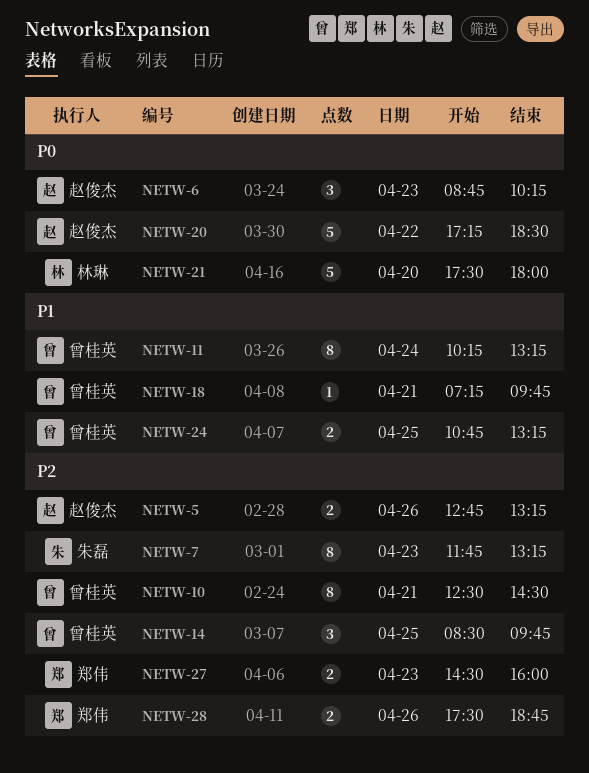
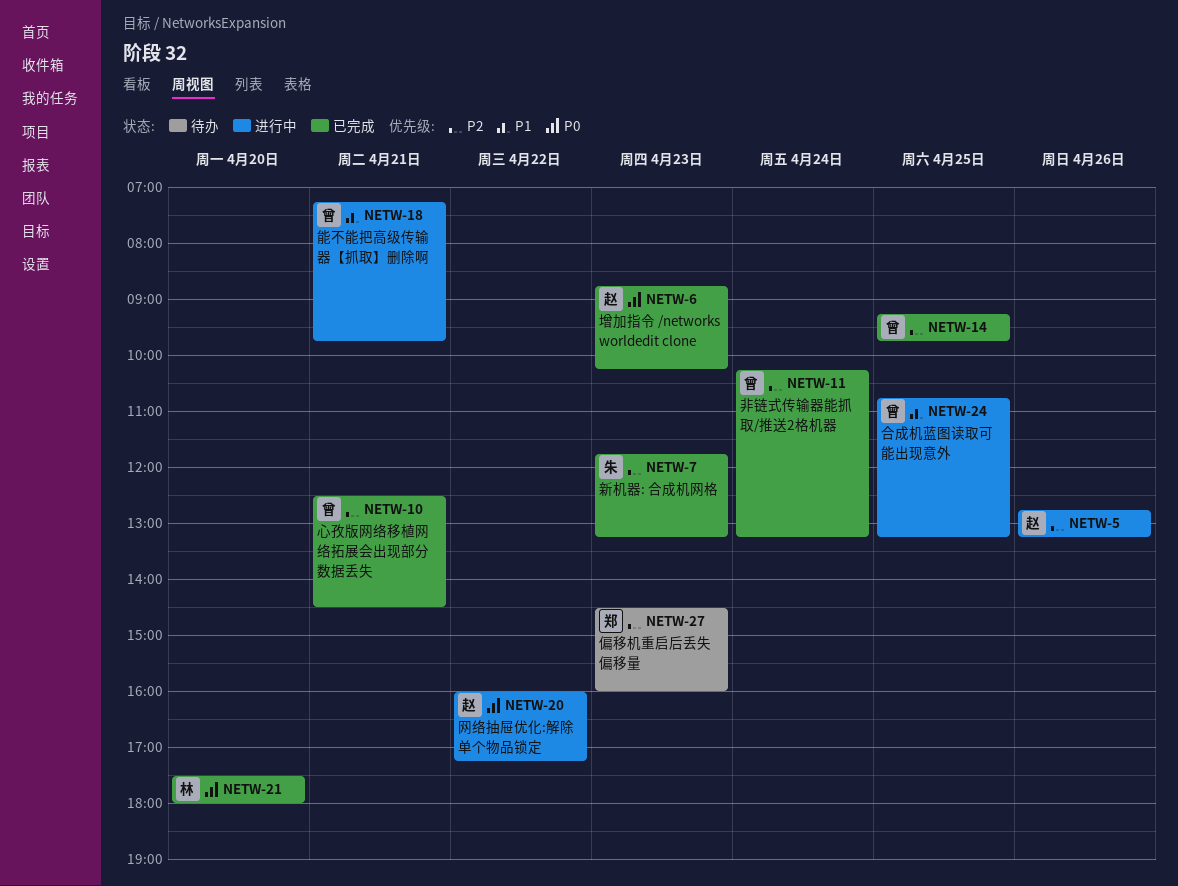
NETW-11, priority: P1 -> P2
NETW-14, begins: 08:30 -> 09:15
NETW-20, begins: 17:15 -> 16:00
NETW-20, ends: 18:30 -> 17:15
NETW-28: present -> none

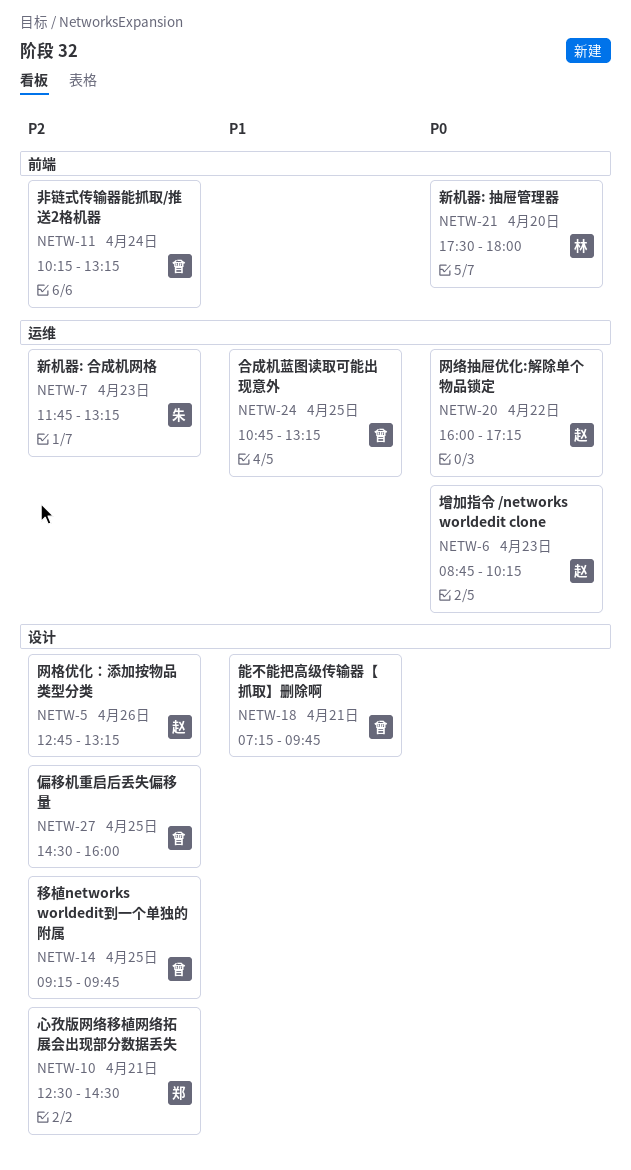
NETW-10, owner: 曾 -> 郑
NETW-27, owner: 郑 -> 曾
NETW-27, day: Apr 23 -> Apr 25

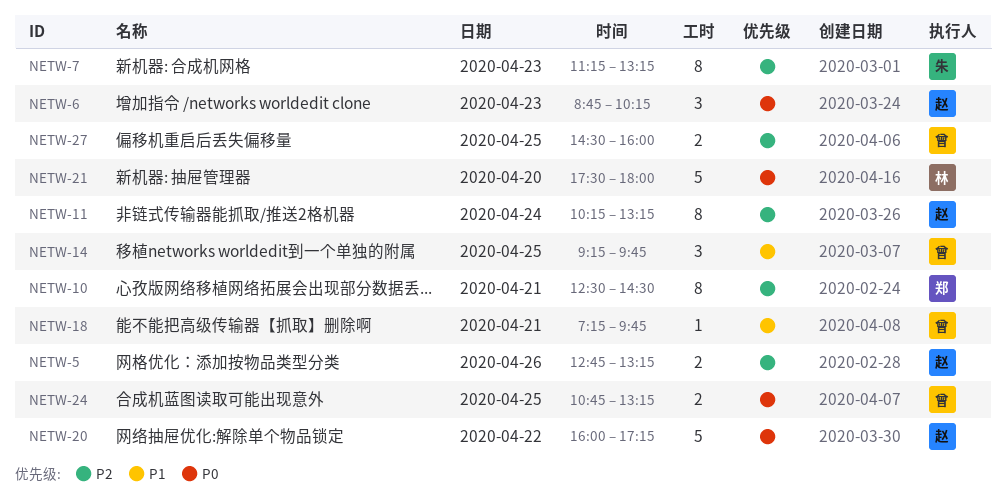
NETW-7, begins: 11:45 -> 11:15
NETW-11, owner: 曾 -> 赵
NETW-14, priority: P2 -> P1
NETW-24, priority: P1 -> P0

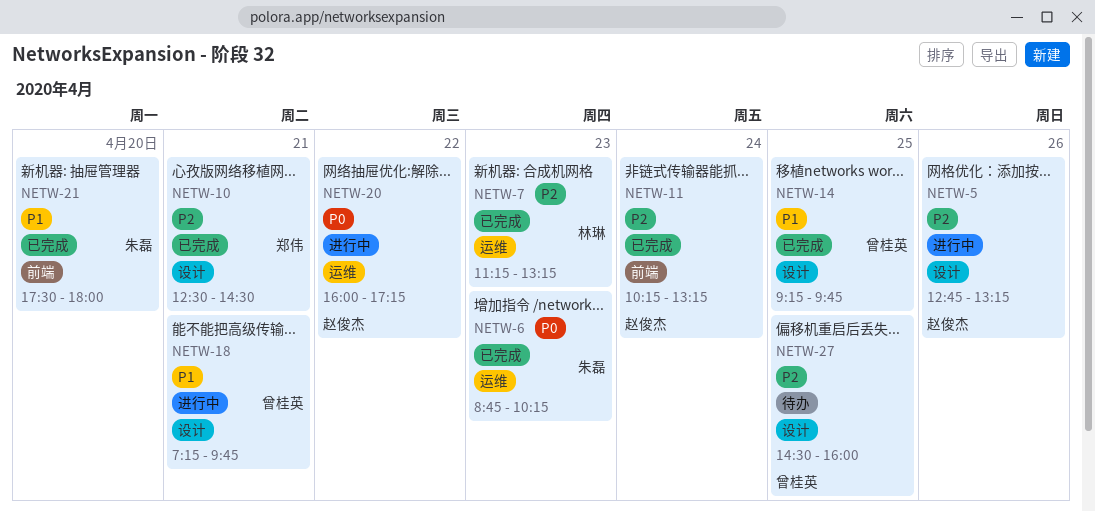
NETW-6, owner: 赵俊杰 -> 朱磊
NETW-7, owner: 朱磊 -> 林琳
NETW-21, owner: 林琳 -> 朱磊
NETW-21, priority: P0 -> P1
NETW-24: present -> none

